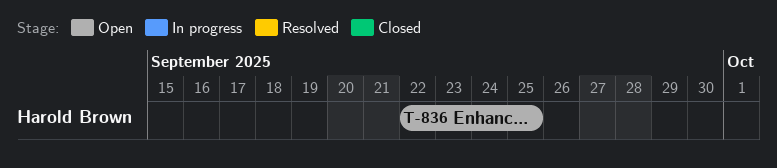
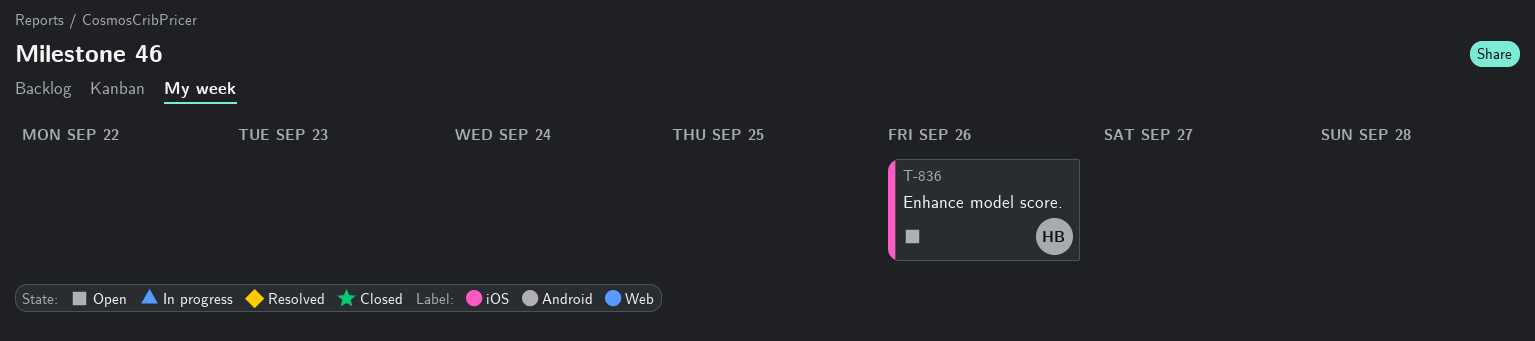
T-836, due: Sep 25 -> Sep 26

